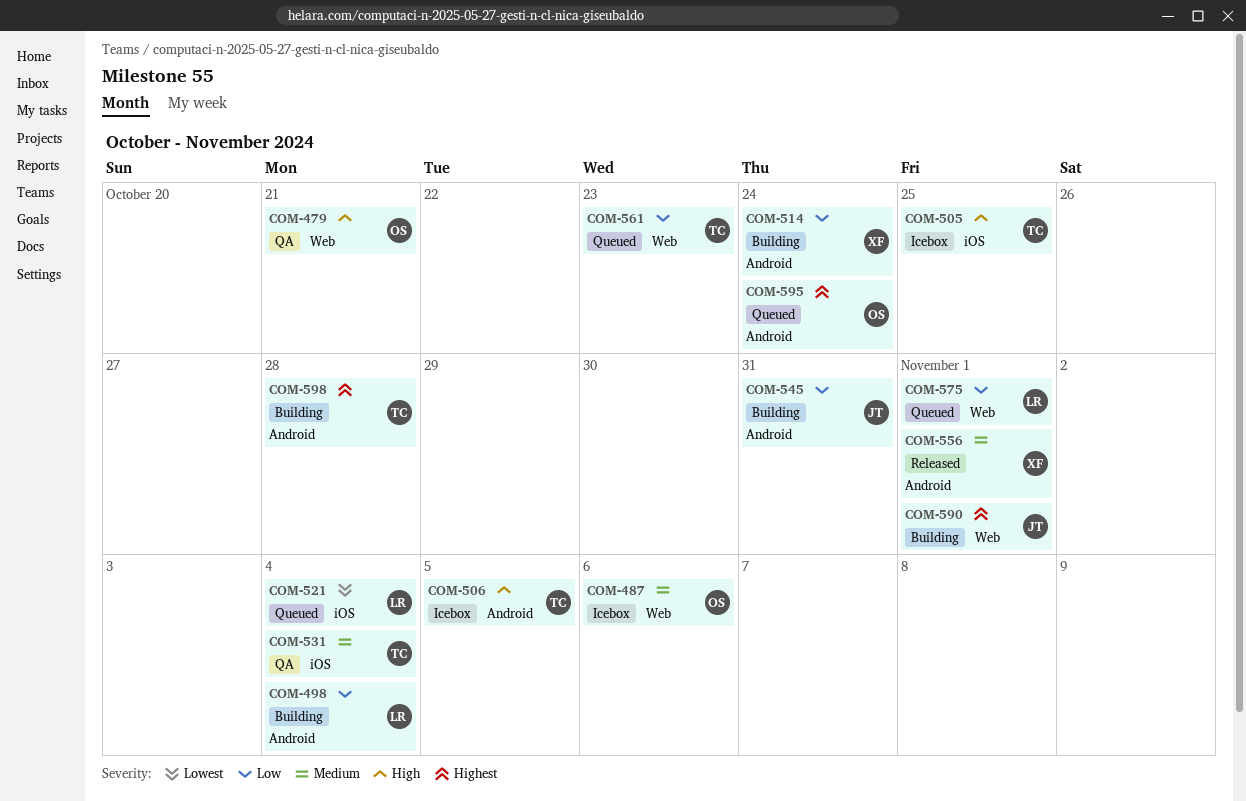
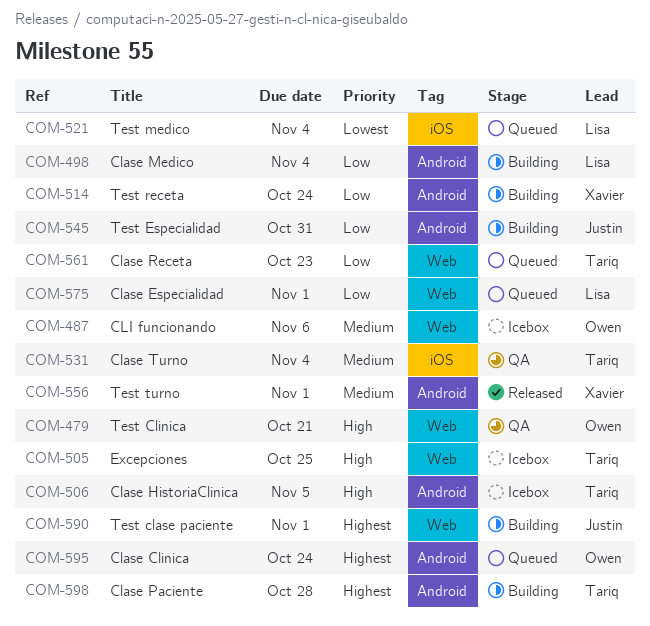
COM-505, label: iOS -> Web

